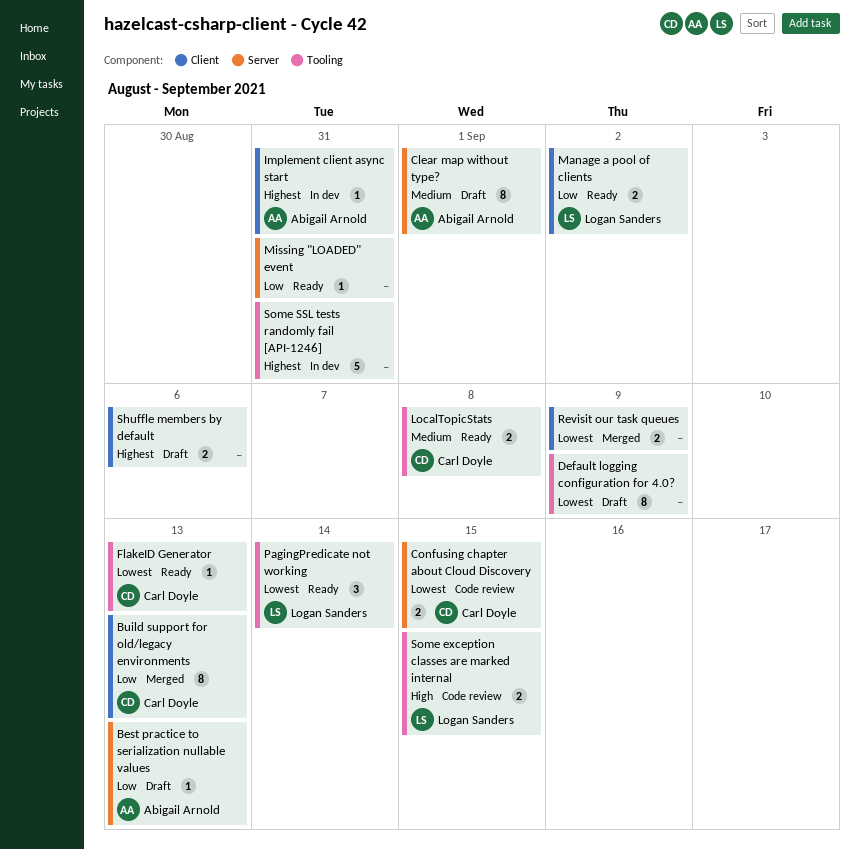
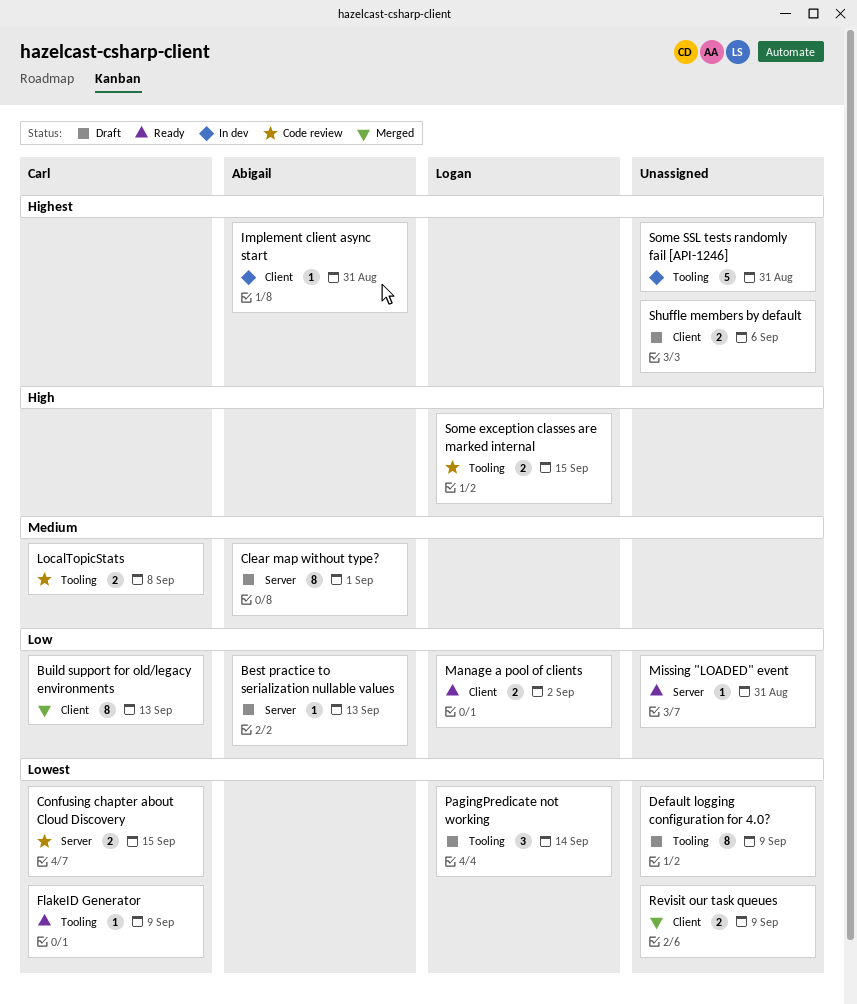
FlakeID Generator, due: Sep 13 -> Sep 9
LocalTopicStats, status: Ready -> Code review
PagingPredicate not working, status: Ready -> Draft

